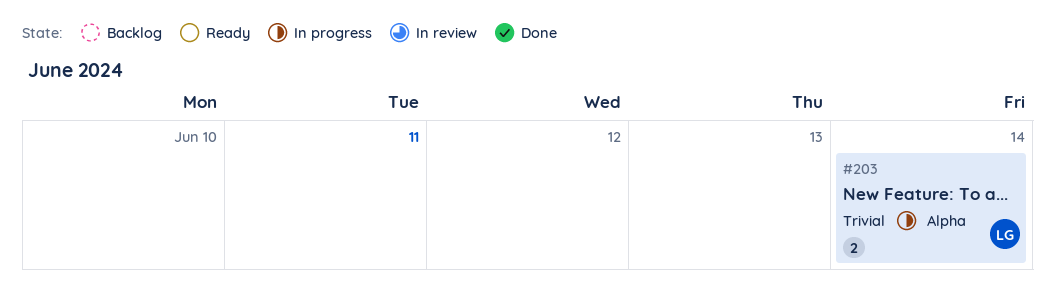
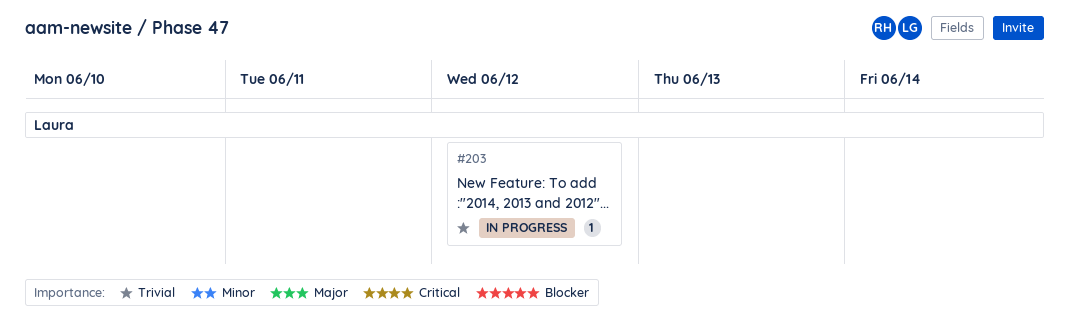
#203, estimate: 2 -> 1
#203, due: Jun 14 -> Jun 12

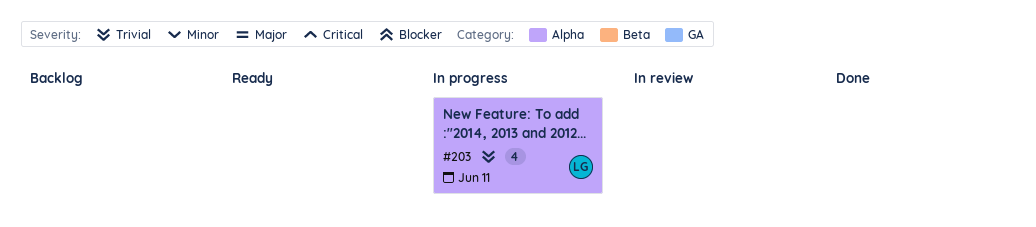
#203, estimate: 1 -> 4
#203, due: Jun 12 -> Jun 11

